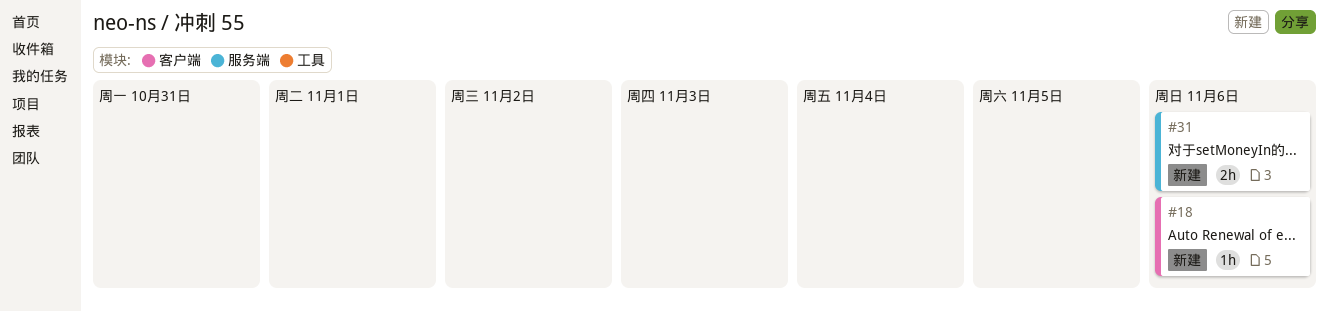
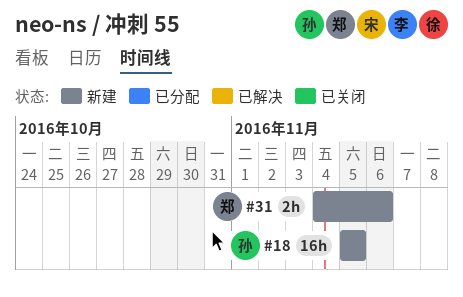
#18, estimate: 1h -> 16h
#18, due: Nov 6 -> Nov 5

